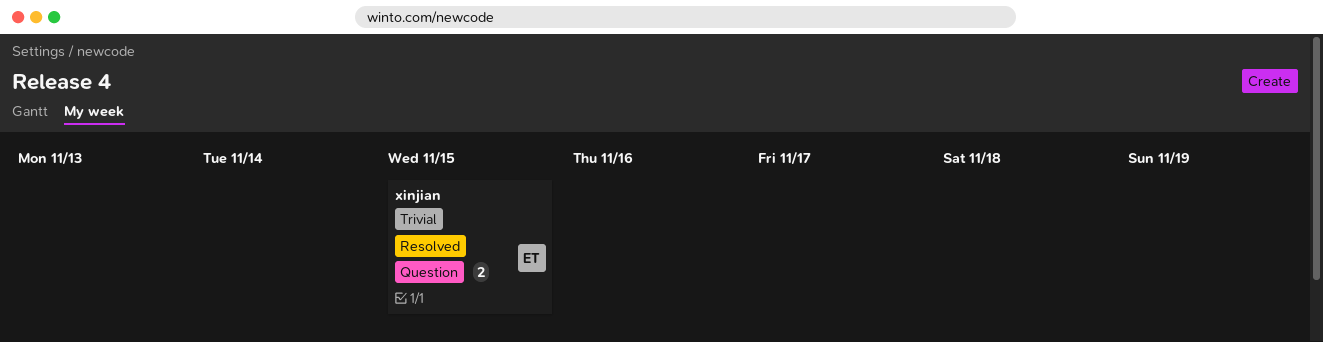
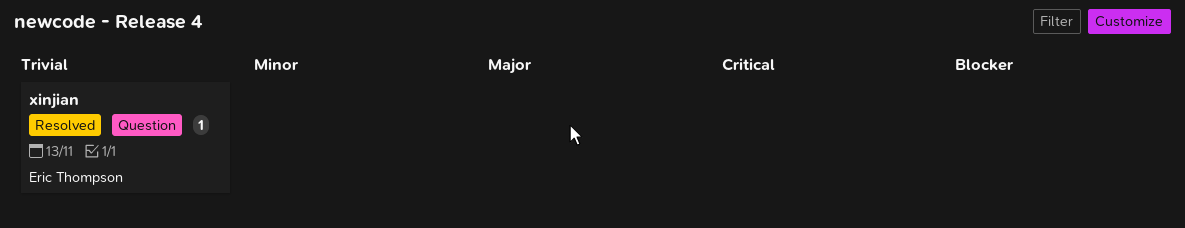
xinjian, estimate: 2 -> 1
xinjian, due: Nov 15 -> Nov 13

